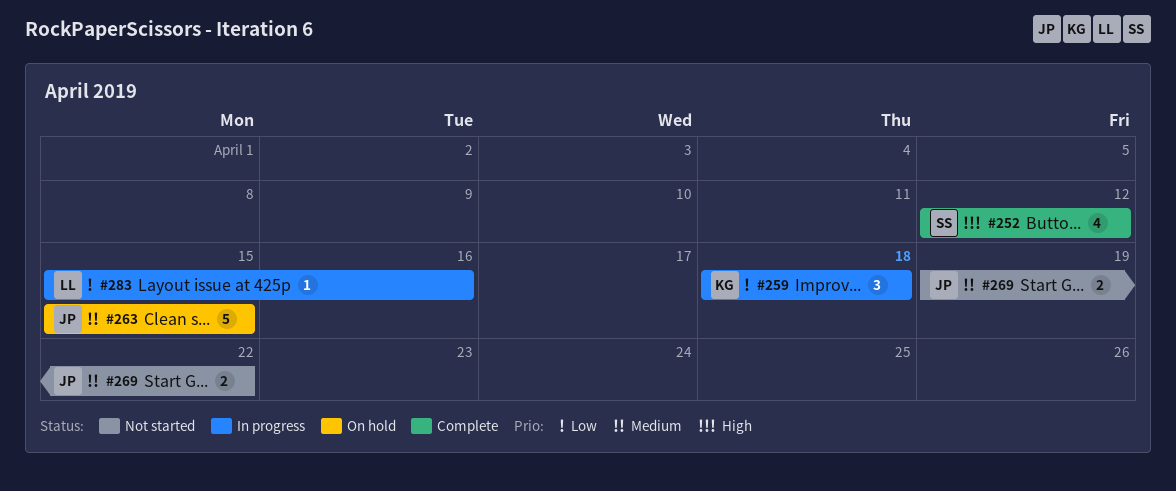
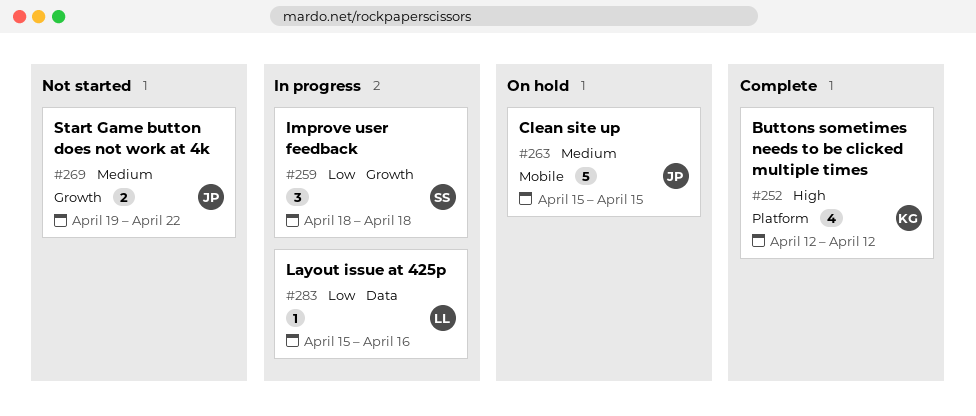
#252, owner: SS -> KG
#259, owner: KG -> SS

